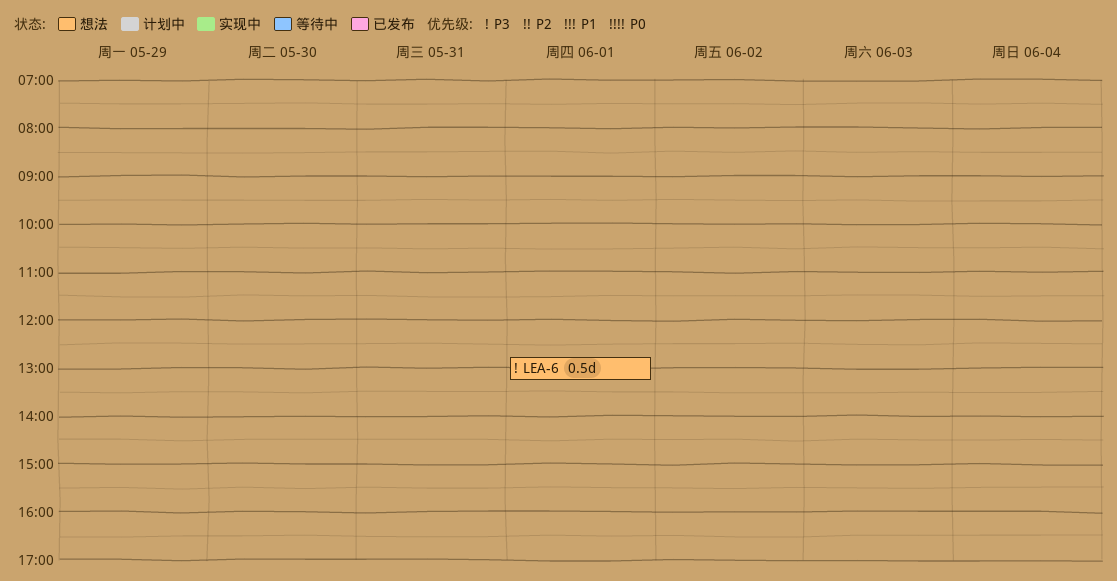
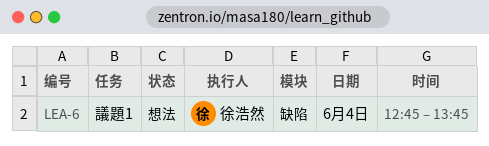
LEA-6, day: Jun 1 -> Jun 4
LEA-6, ends: 13:15 -> 13:45

